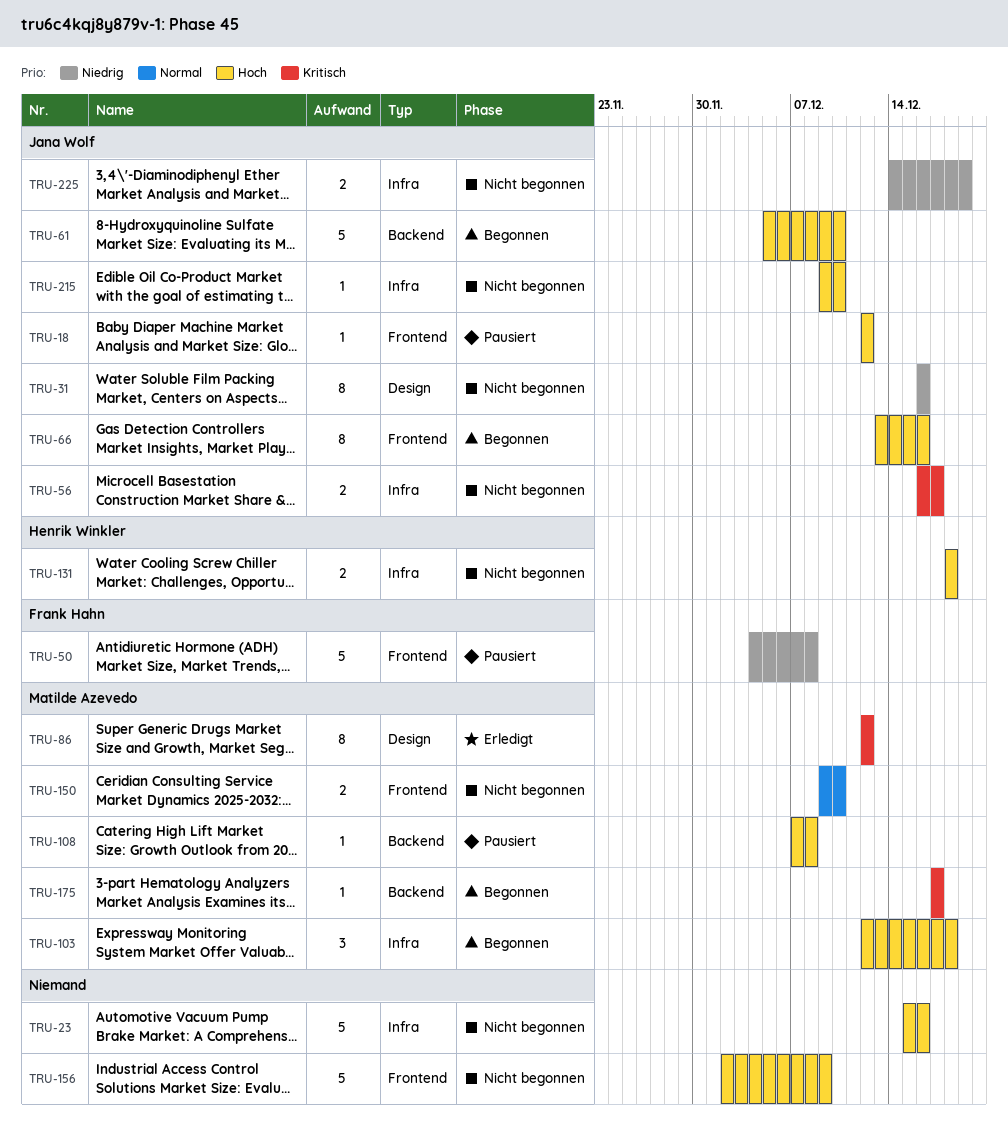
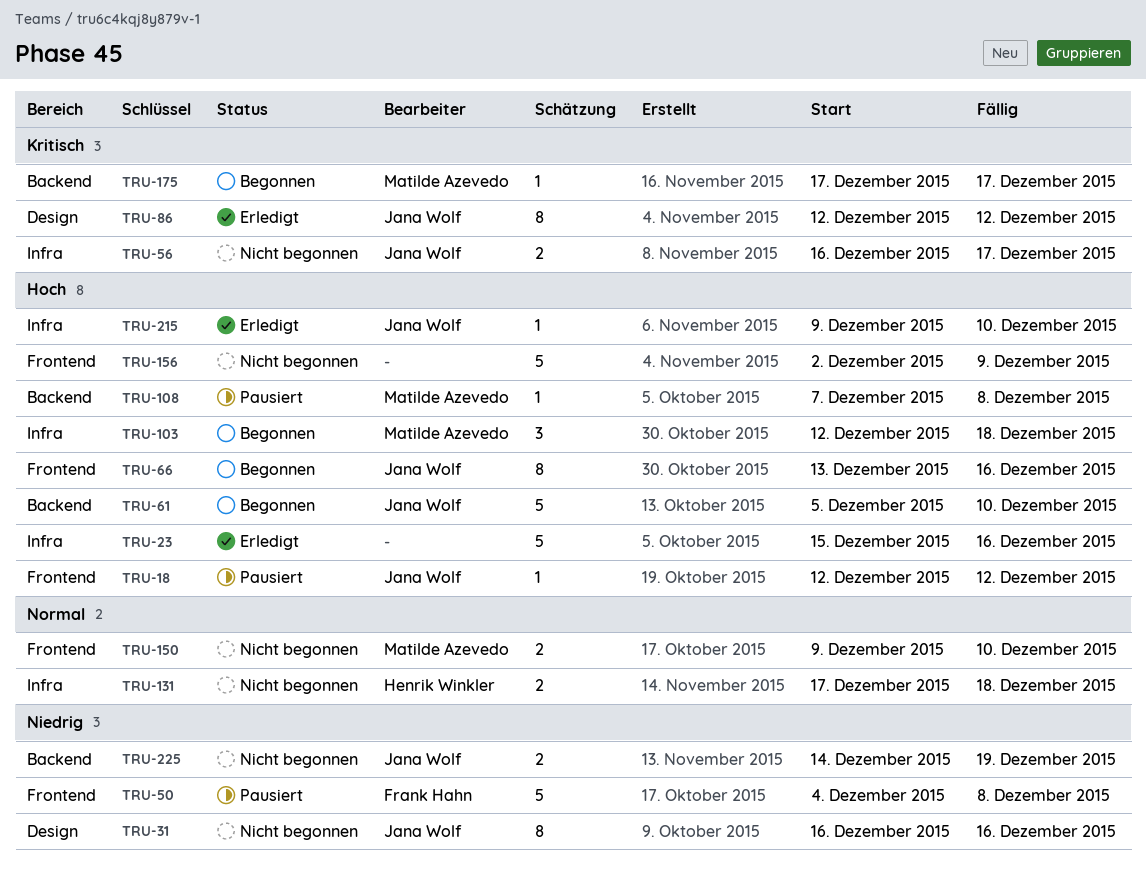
TRU-23, status: Nicht begonnen -> Erledigt
TRU-86, owner: Matilde Azevedo -> Jana Wolf
TRU-131, priority: Hoch -> Normal
TRU-131, start: Dec 18 -> Dec 17
TRU-215, status: Nicht begonnen -> Erledigt
TRU-225, label: Infra -> Backend

